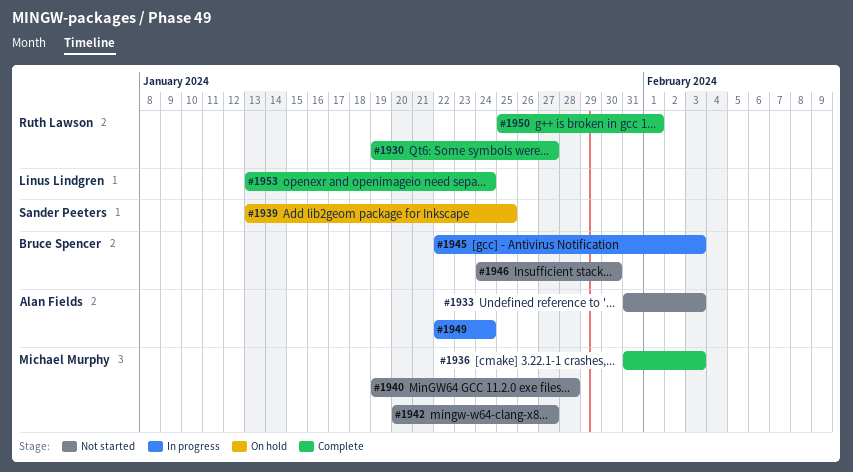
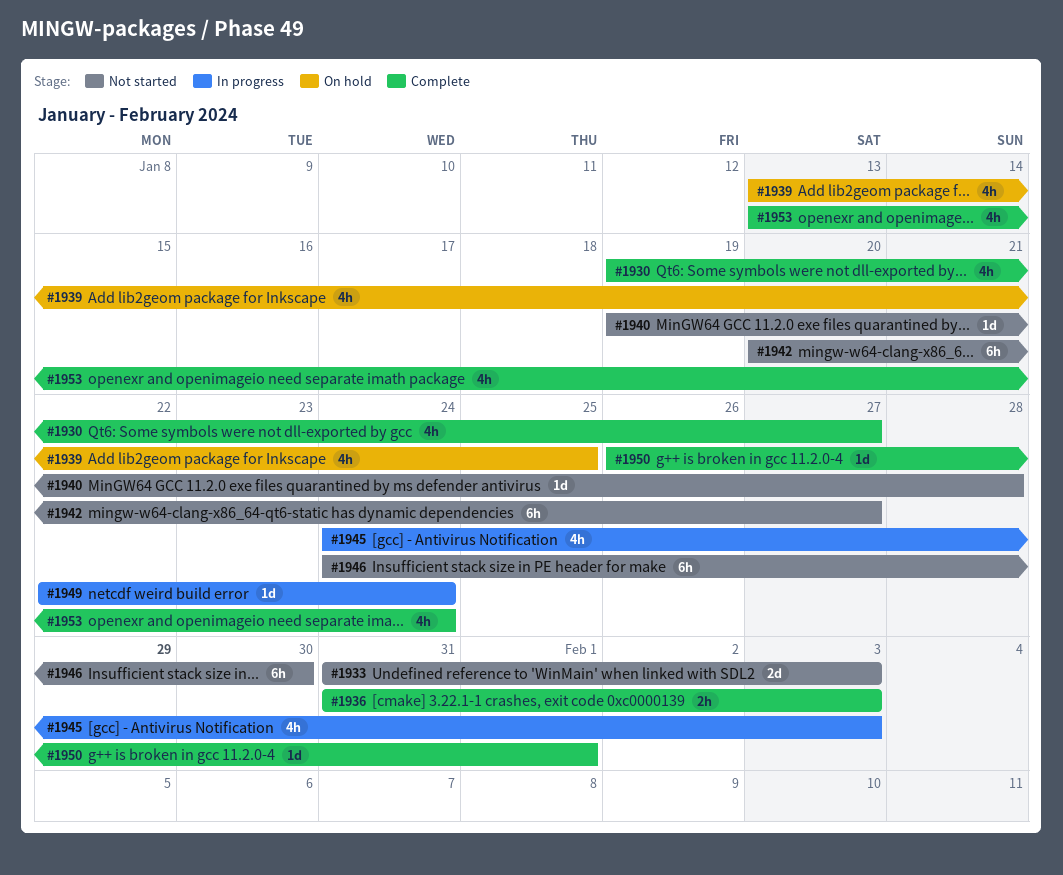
#1945, start: Jan 22 -> Jan 24
#1950, start: Jan 25 -> Jan 26

